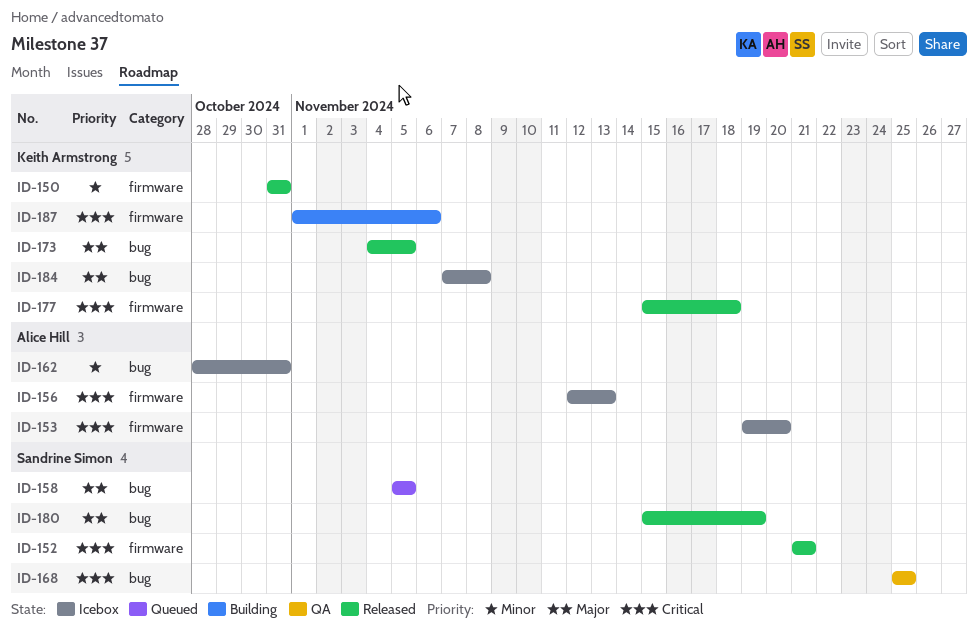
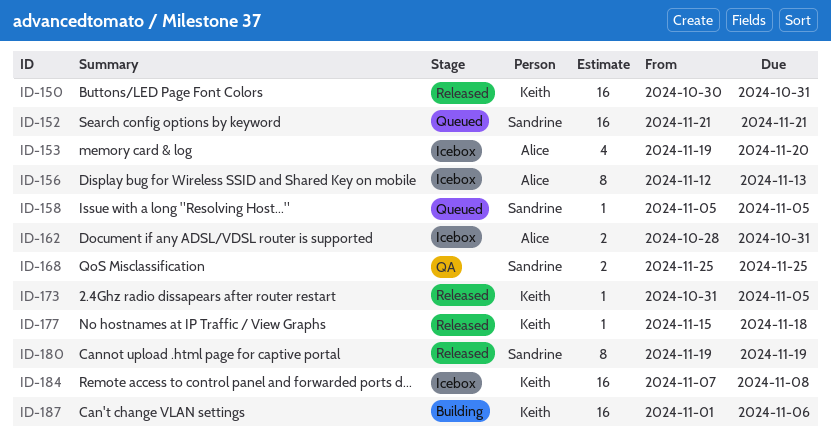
ID-150, start: Oct 31 -> Oct 30
ID-152, status: Released -> Queued
ID-173, start: Nov 4 -> Oct 31
ID-180, start: Nov 15 -> Nov 19

